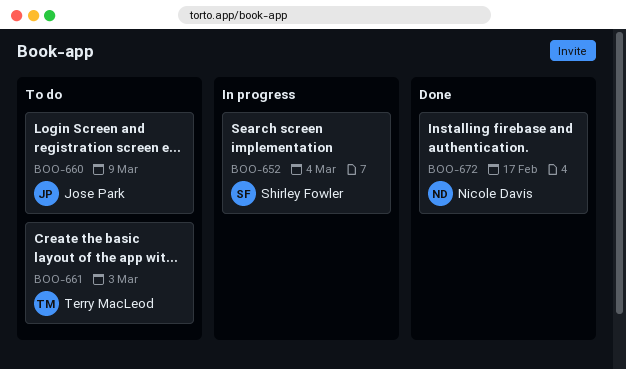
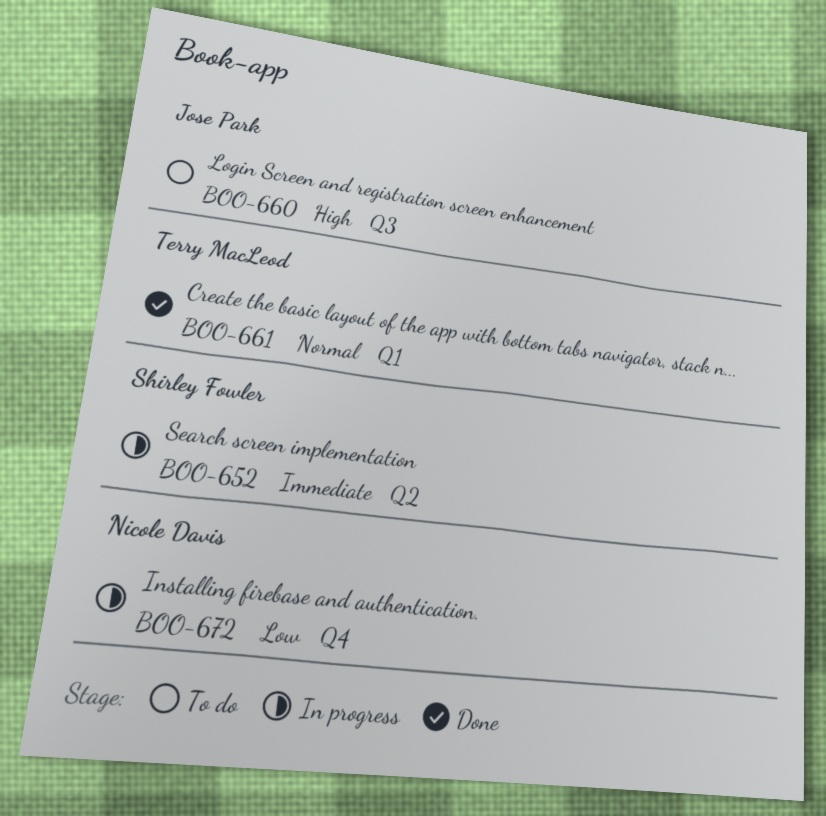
BOO-661, status: To do -> Done
BOO-672, status: Done -> In progress

